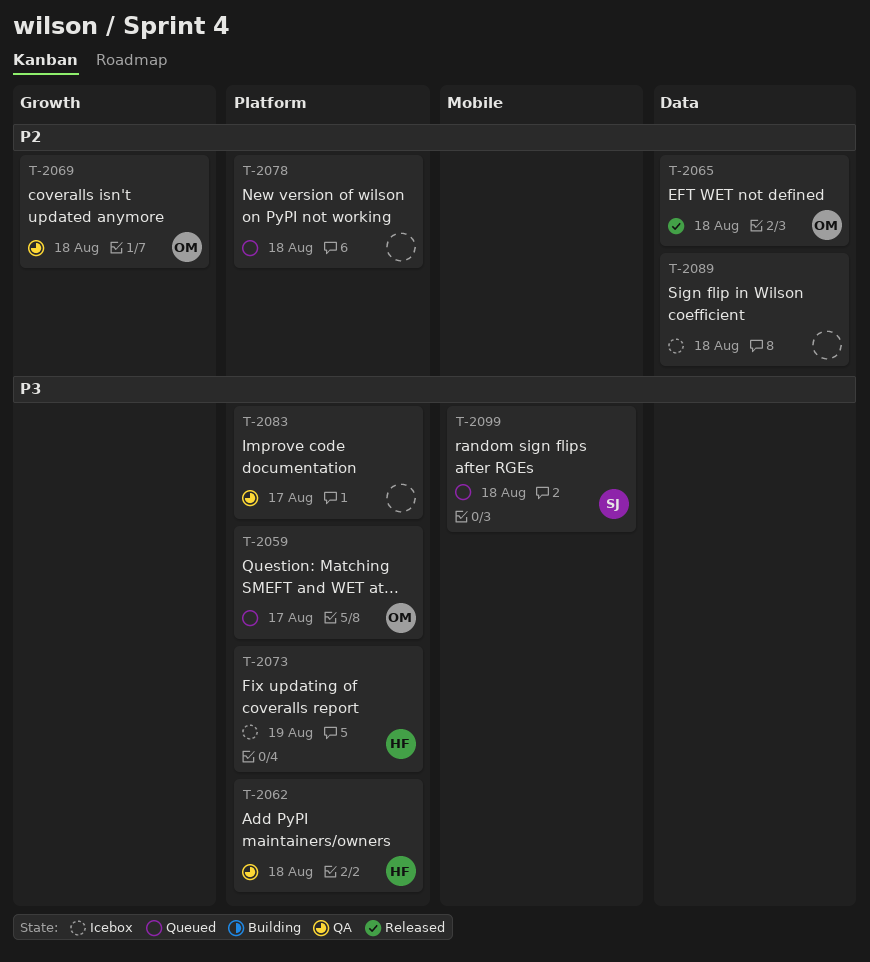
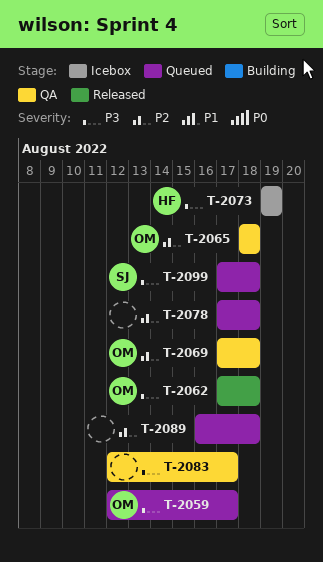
T-2062, status: QA -> Released
T-2062, owner: HF -> OM
T-2065, status: Released -> QA
T-2089, status: Icebox -> Queued

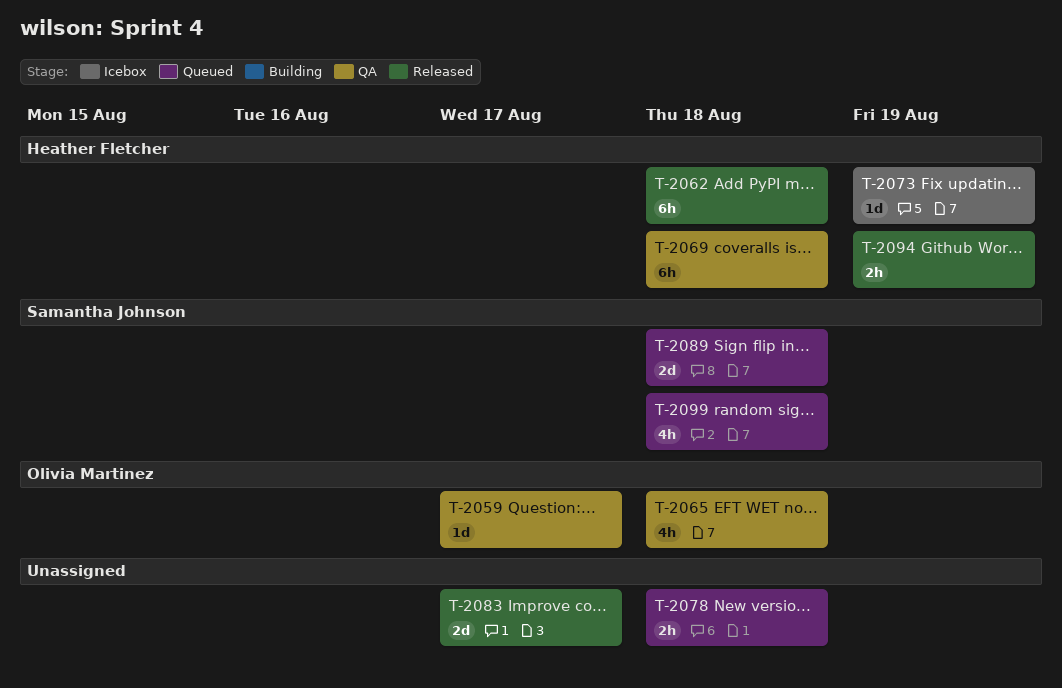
T-2059, status: Queued -> QA
T-2062, owner: Olivia Martinez -> Heather Fletcher
T-2069, owner: Olivia Martinez -> Heather Fletcher
T-2083, status: QA -> Released
T-2089, owner: none -> Samantha Johnson
T-2094: none -> present

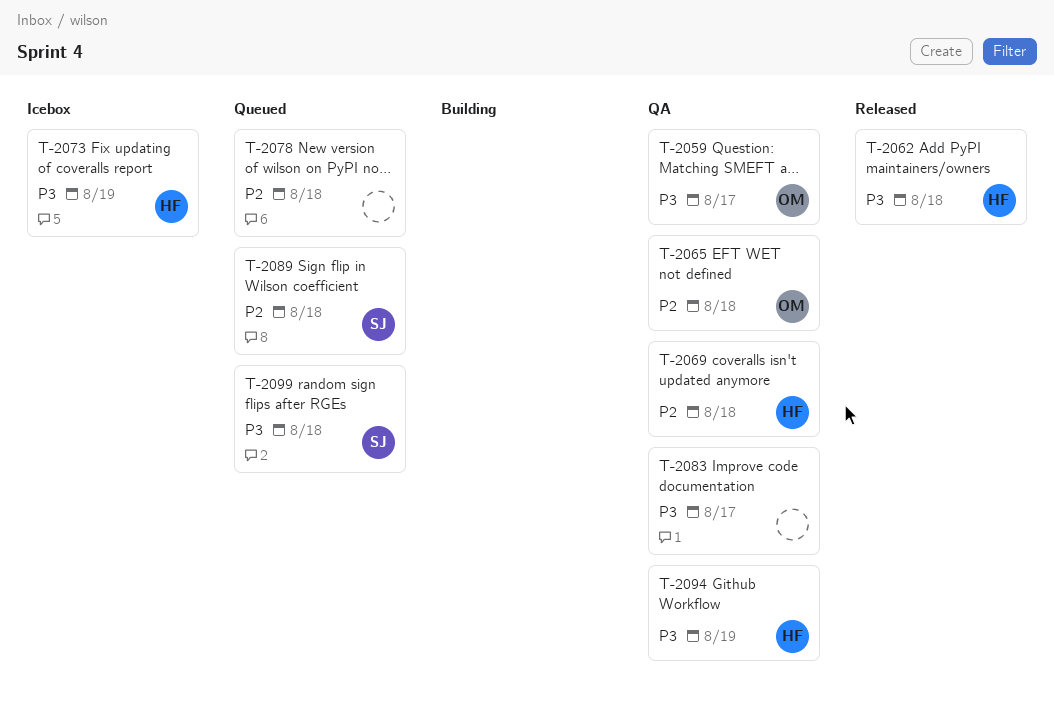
T-2083, status: Released -> QA
T-2094, status: Released -> QA

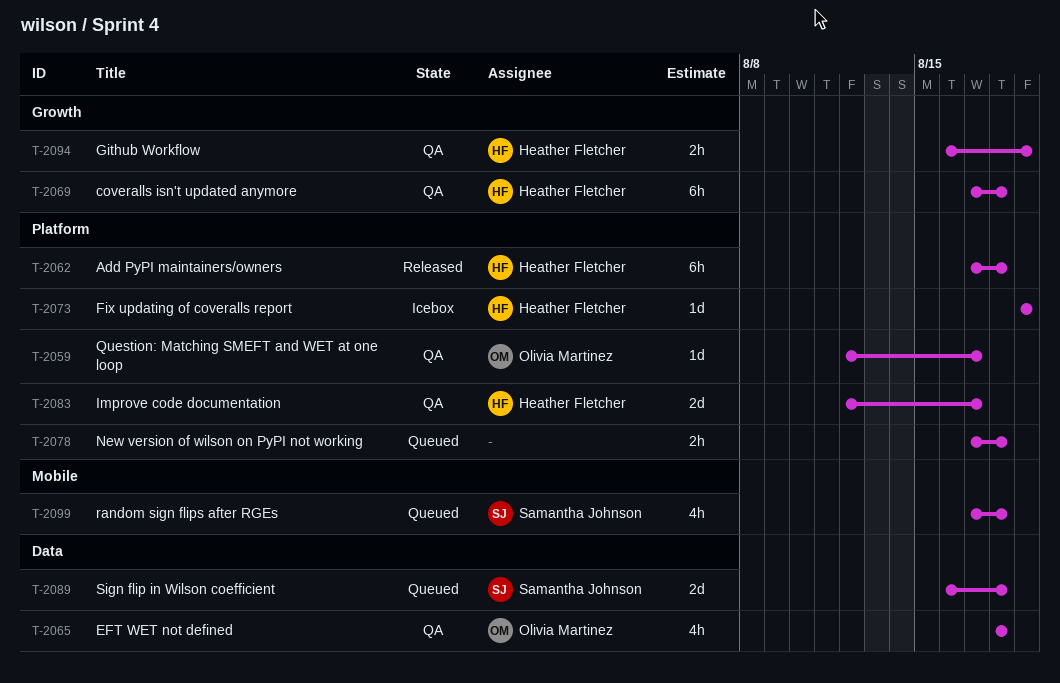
T-2083, owner: none -> Heather Fletcher

